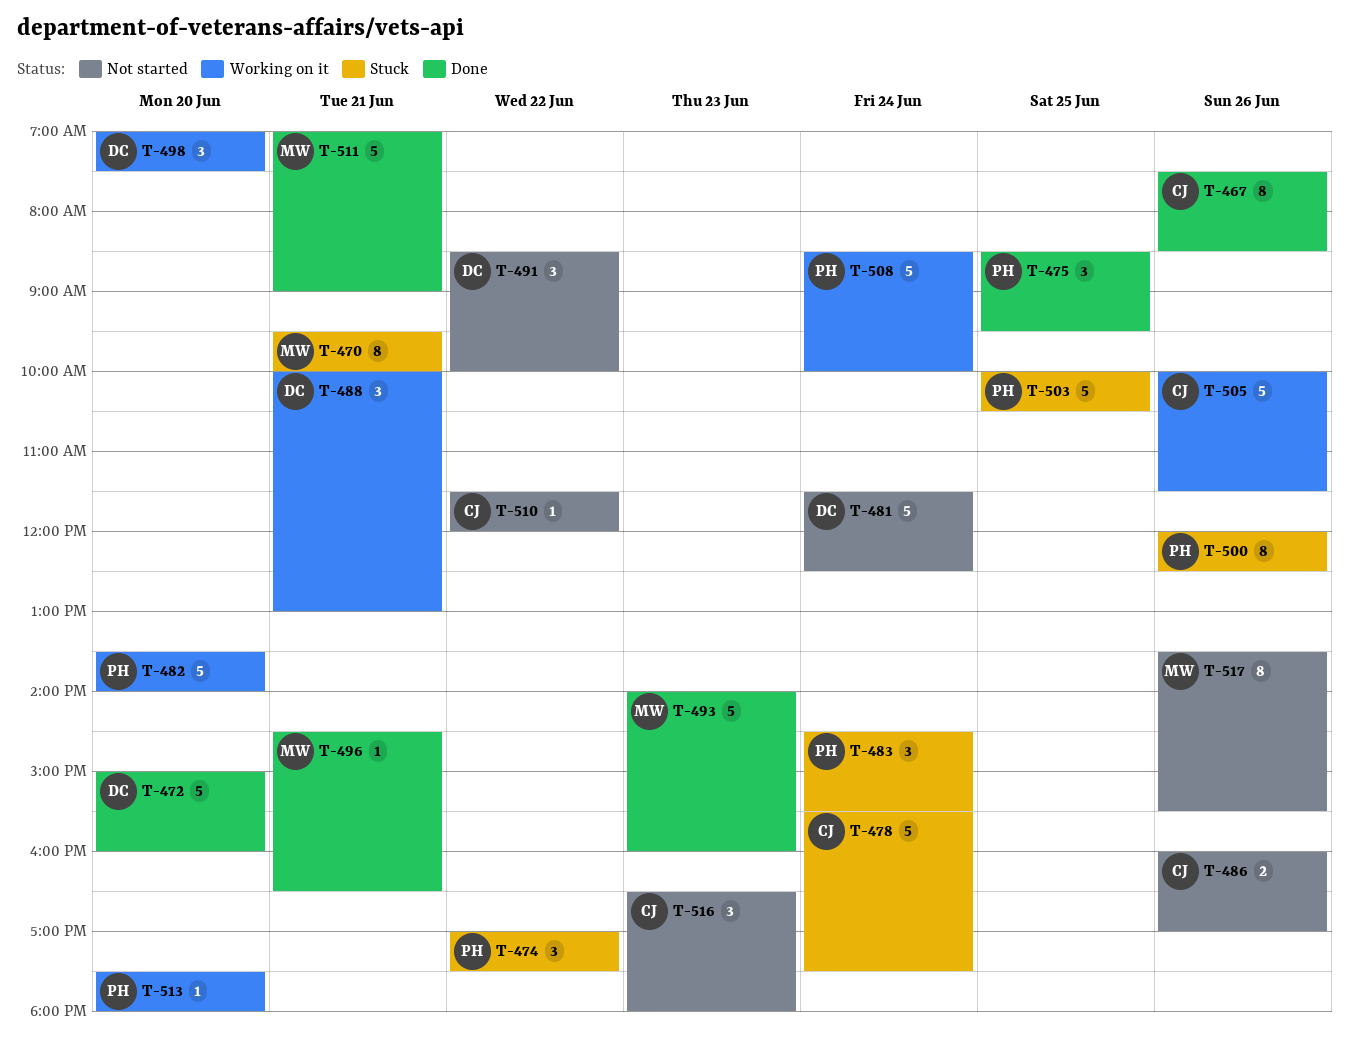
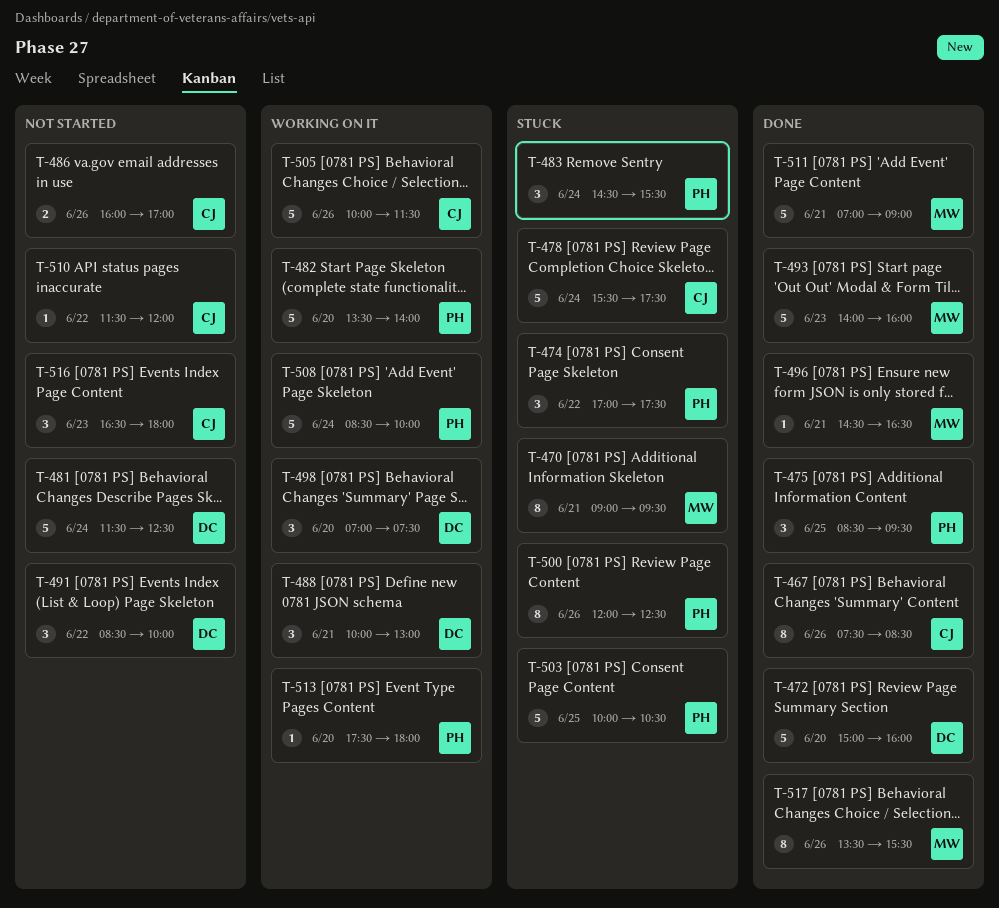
T-470, begins: 09:30 -> 09:00
T-470, ends: 10:00 -> 09:30
T-517, status: Not started -> Done

